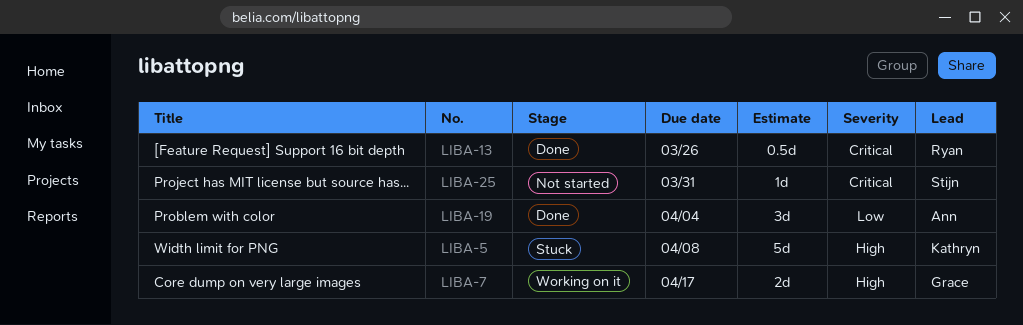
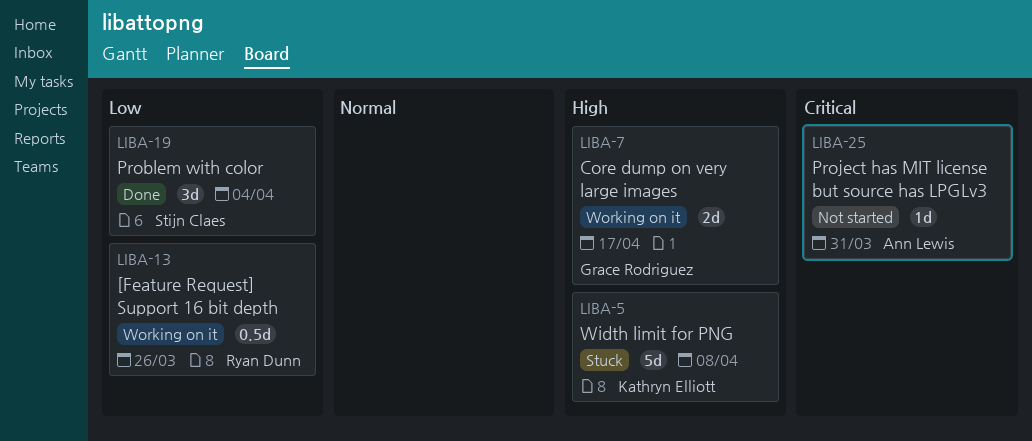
LIBA-13, status: Done -> Working on it
LIBA-13, priority: Critical -> Low
LIBA-19, owner: Ann Lewis -> Stijn Claes
LIBA-25, owner: Stijn Claes -> Ann Lewis

